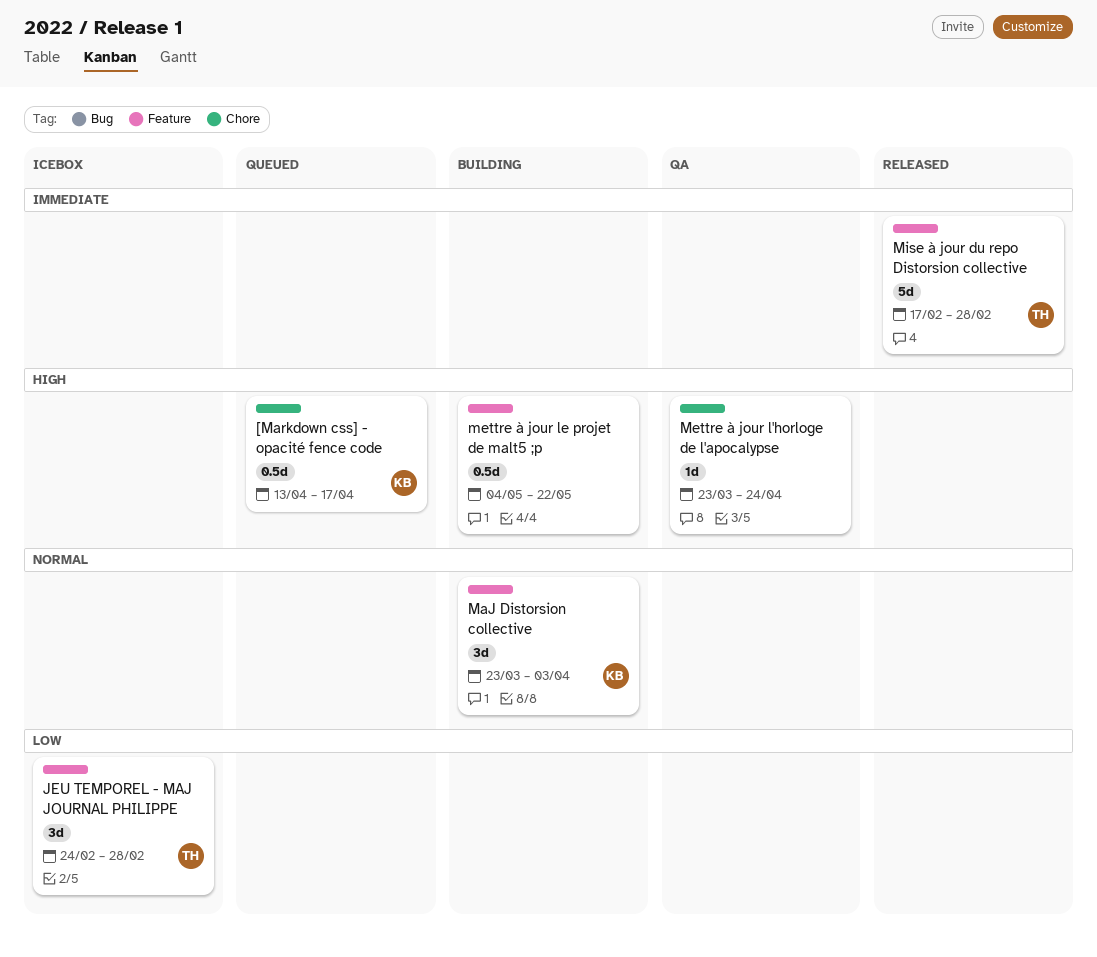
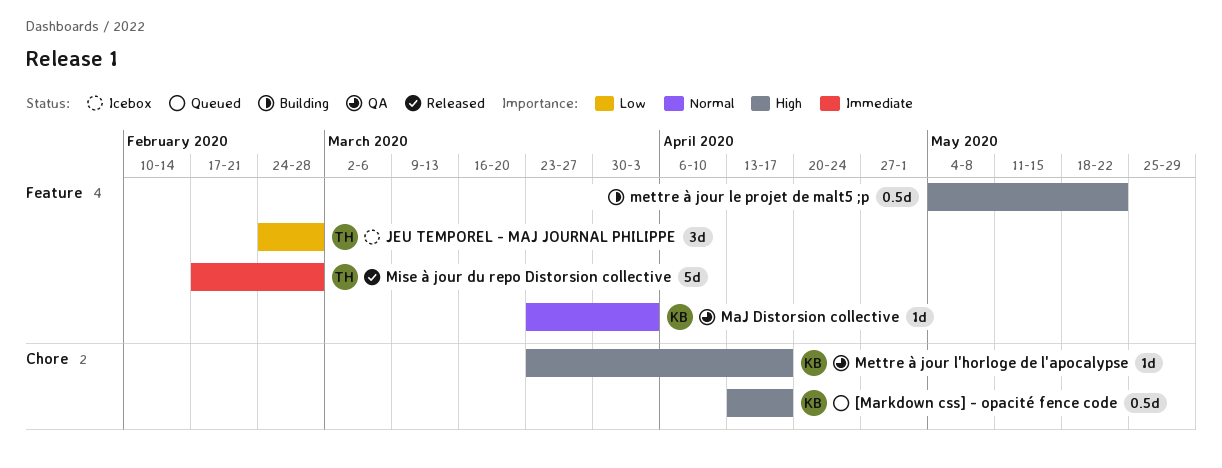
MaJ Distorsion collective, status: Building -> QA
MaJ Distorsion collective, estimate: 3d -> 1d
Mettre à jour l'horloge de l'apocalypse, owner: none -> KB
Mettre à jour l'horloge de l'apocalypse, due: Apr 24 -> Apr 17

